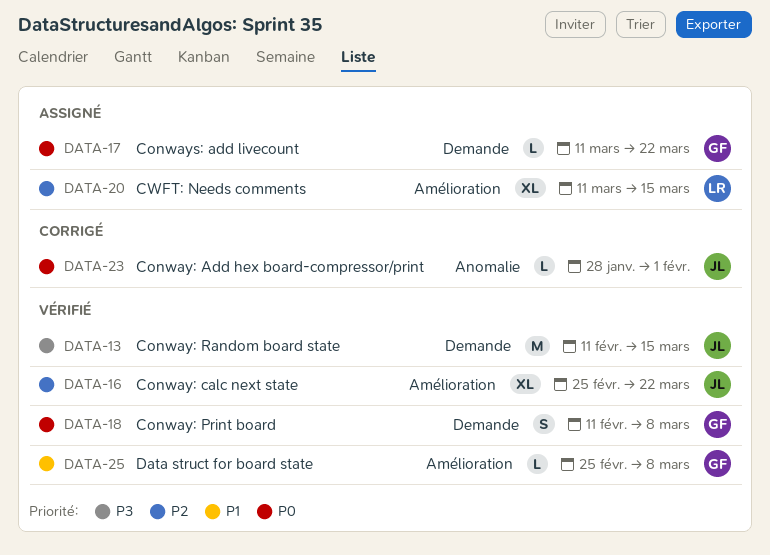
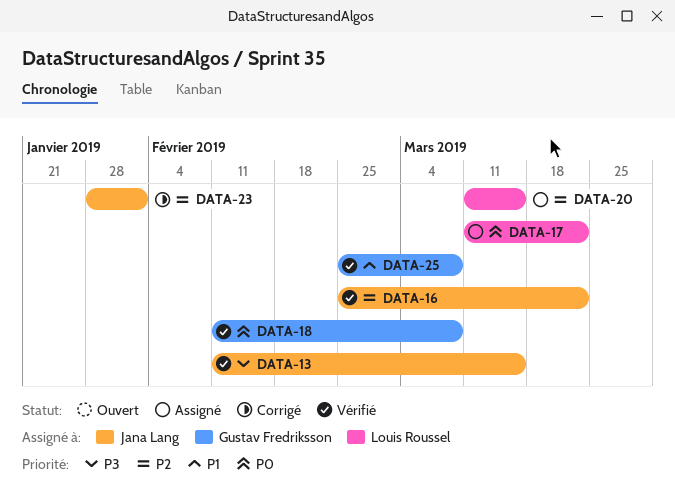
DATA-17, owner: Gustav Fredriksson -> Louis Roussel
DATA-23, priority: P0 -> P2

